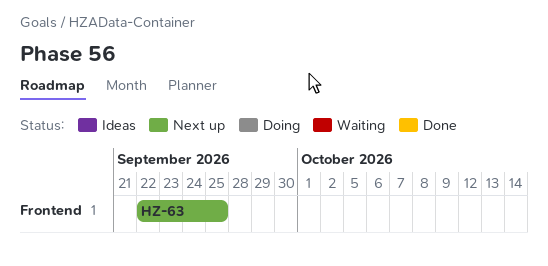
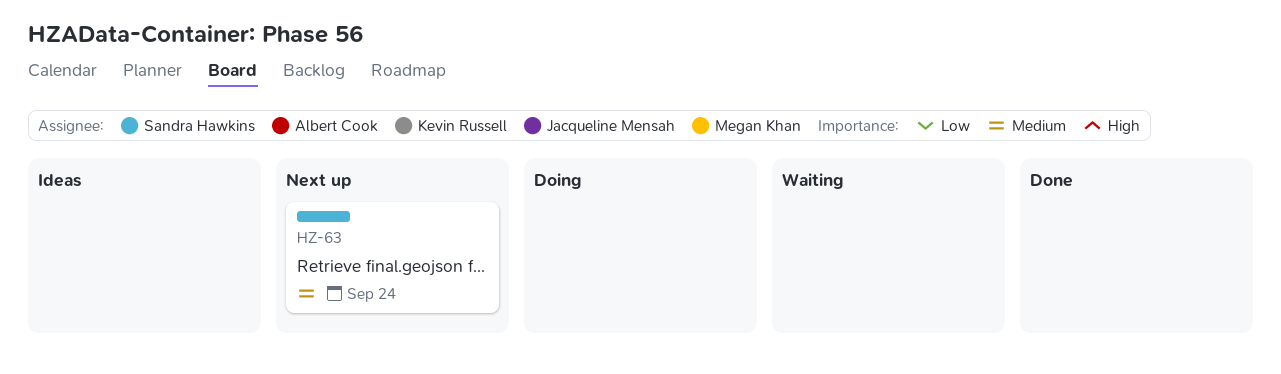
HZ-63, due: Sep 25 -> Sep 24

